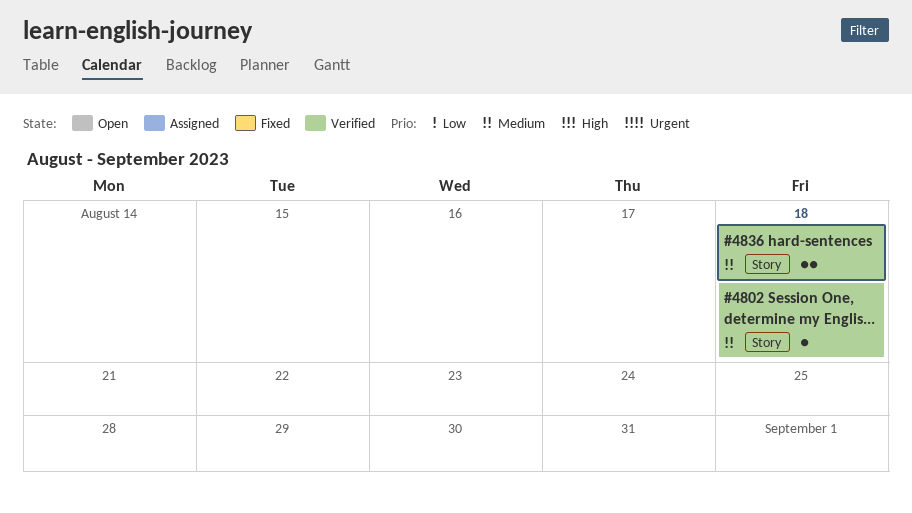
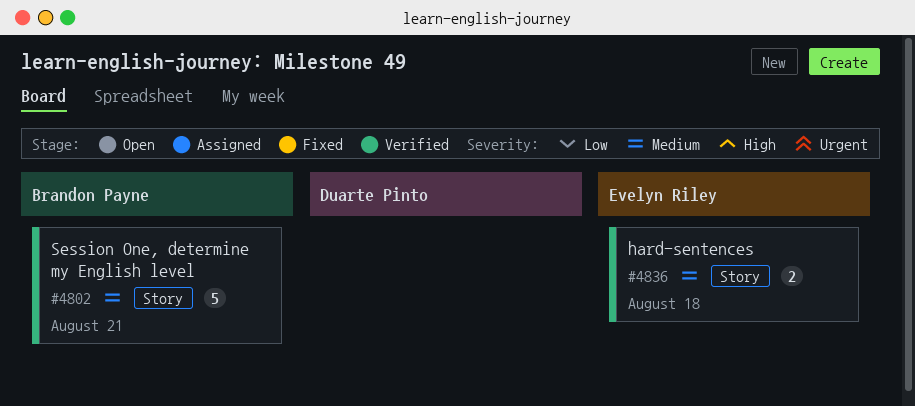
#4802, estimate: 1 -> 5
#4802, due: Aug 18 -> Aug 21

